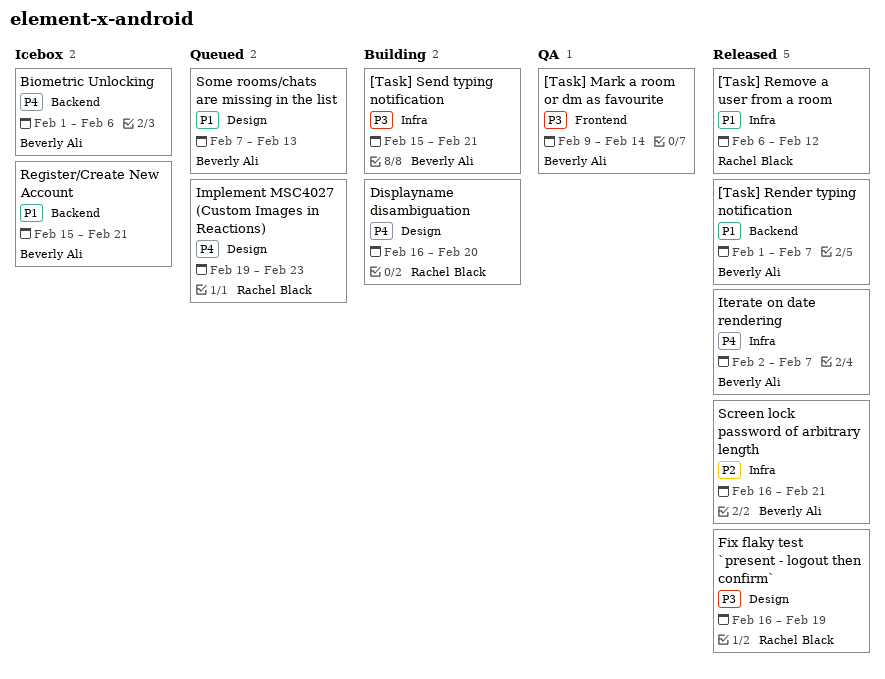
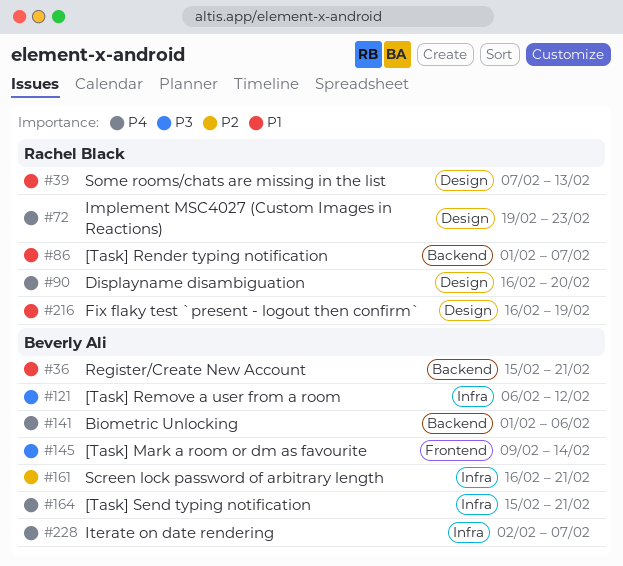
[Task] Remove a user from a room, owner: Rachel Black -> Beverly Ali
[Task] Remove a user from a room, priority: P1 -> P3
[Task] Render typing notification, owner: Beverly Ali -> Rachel Black
[Task] Send typing notification, priority: P3 -> P4
Fix flaky test `present - logout then confirm`, priority: P3 -> P1
Some rooms/chats are missing in the list, owner: Beverly Ali -> Rachel Black

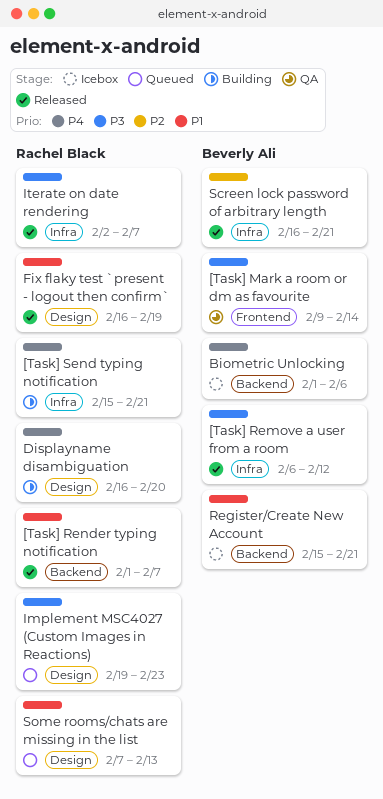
[Task] Send typing notification, owner: Beverly Ali -> Rachel Black
Implement MSC4027 (Custom Images in Reactions), priority: P4 -> P3
Iterate on date rendering, owner: Beverly Ali -> Rachel Black
Iterate on date rendering, priority: P4 -> P3

